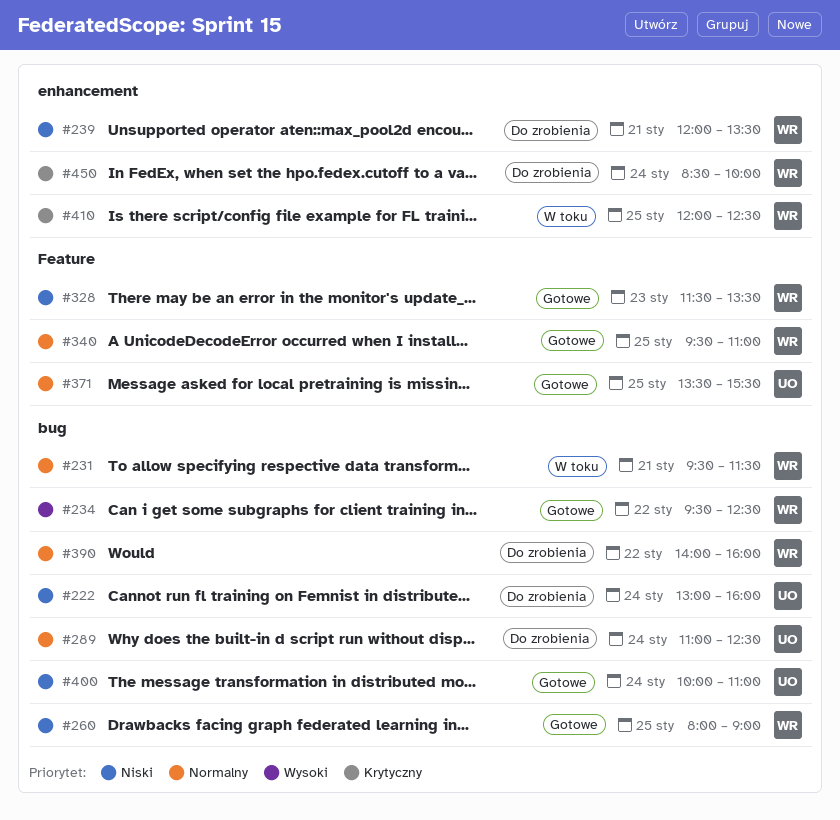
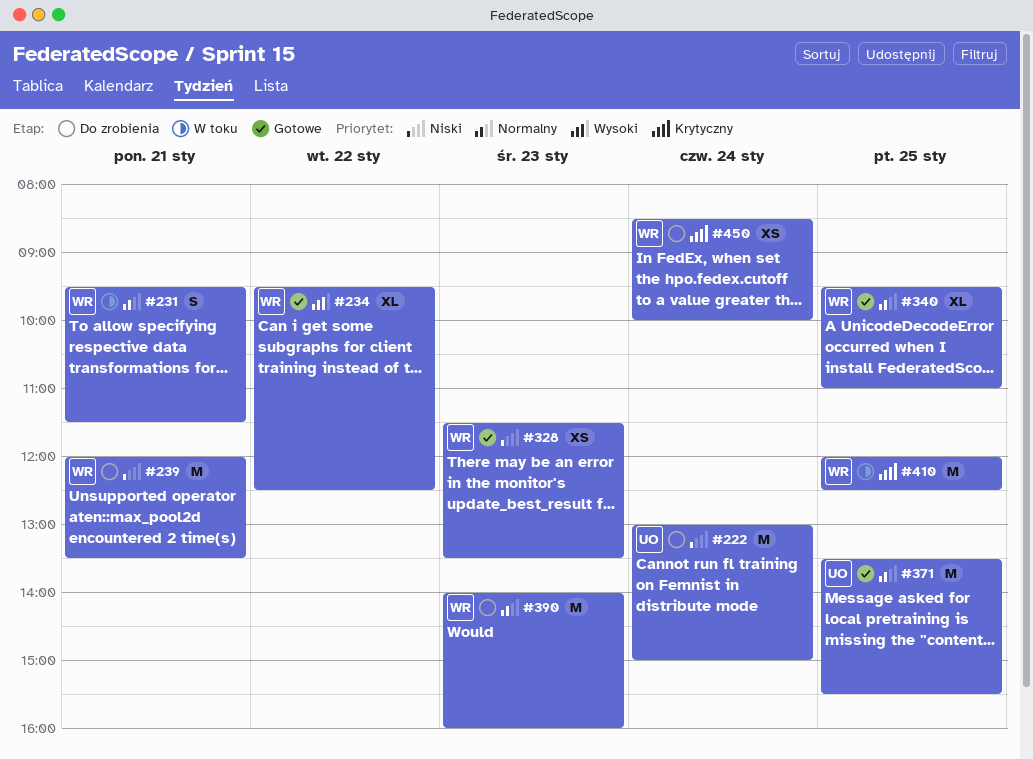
#222, ends: 16:00 -> 15:00
#260: present -> none
#289: present -> none
#390, day: Jan 22 -> Jan 23
#400: present -> none

